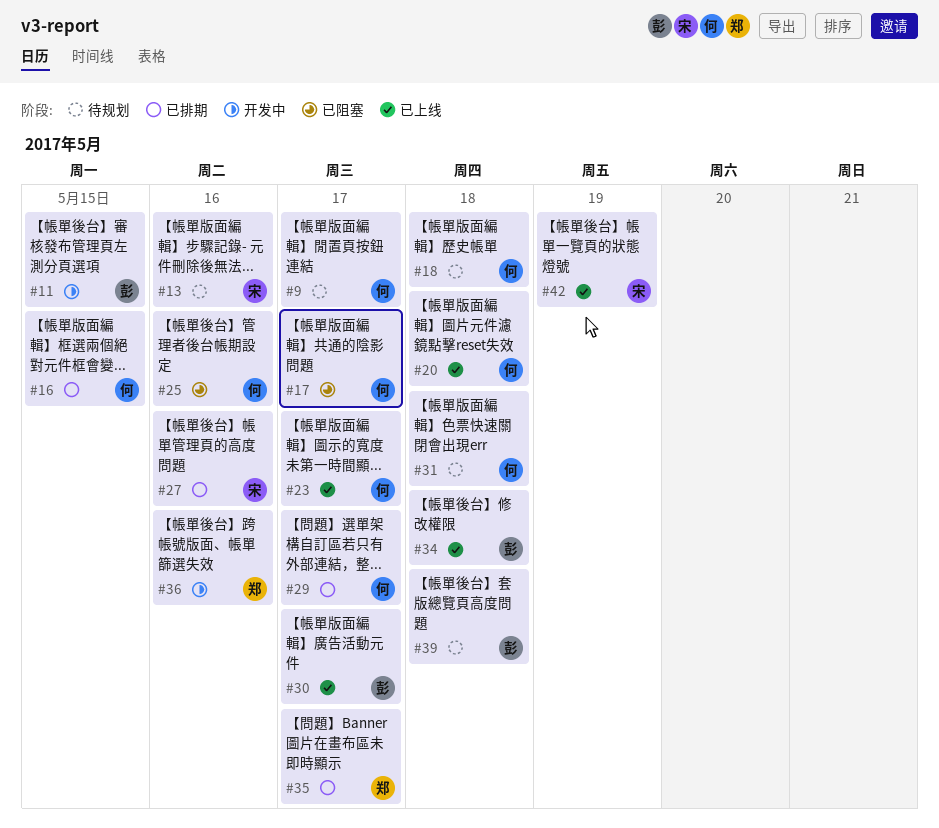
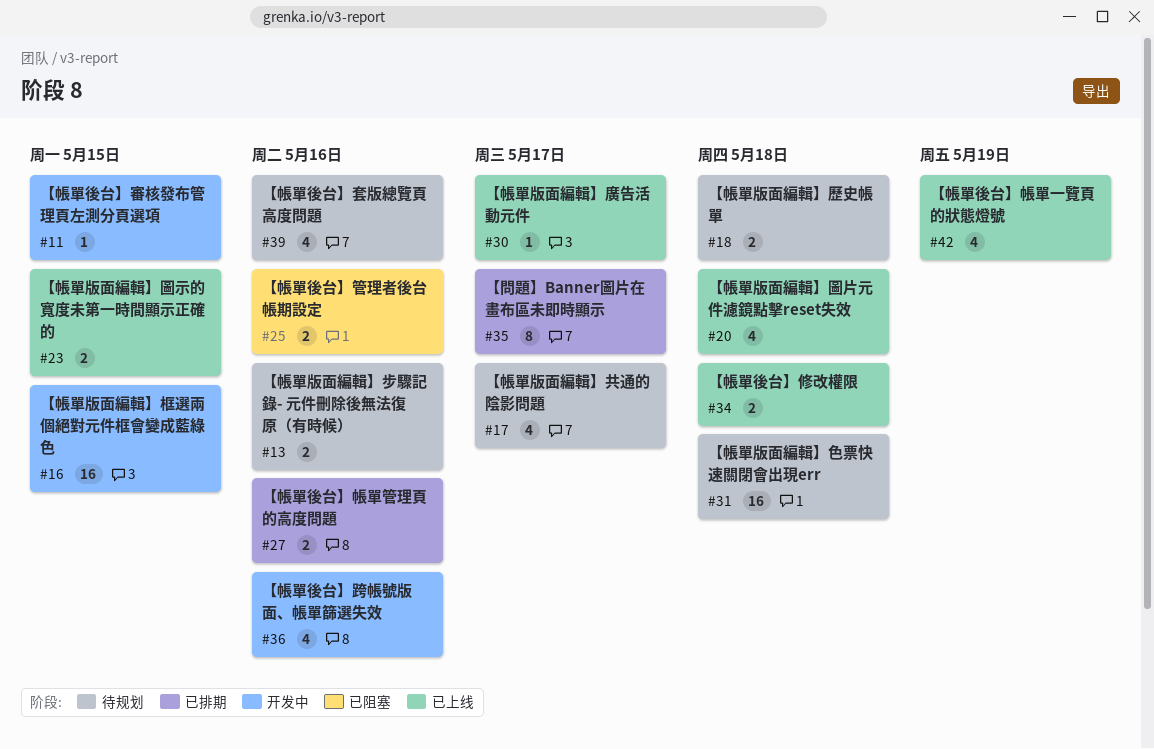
#9: present -> none
#16, status: 已排期 -> 开发中
#17, status: 已阻塞 -> 待规划
#23, due: May 17 -> May 15
#29: present -> none
#39, due: May 18 -> May 16

